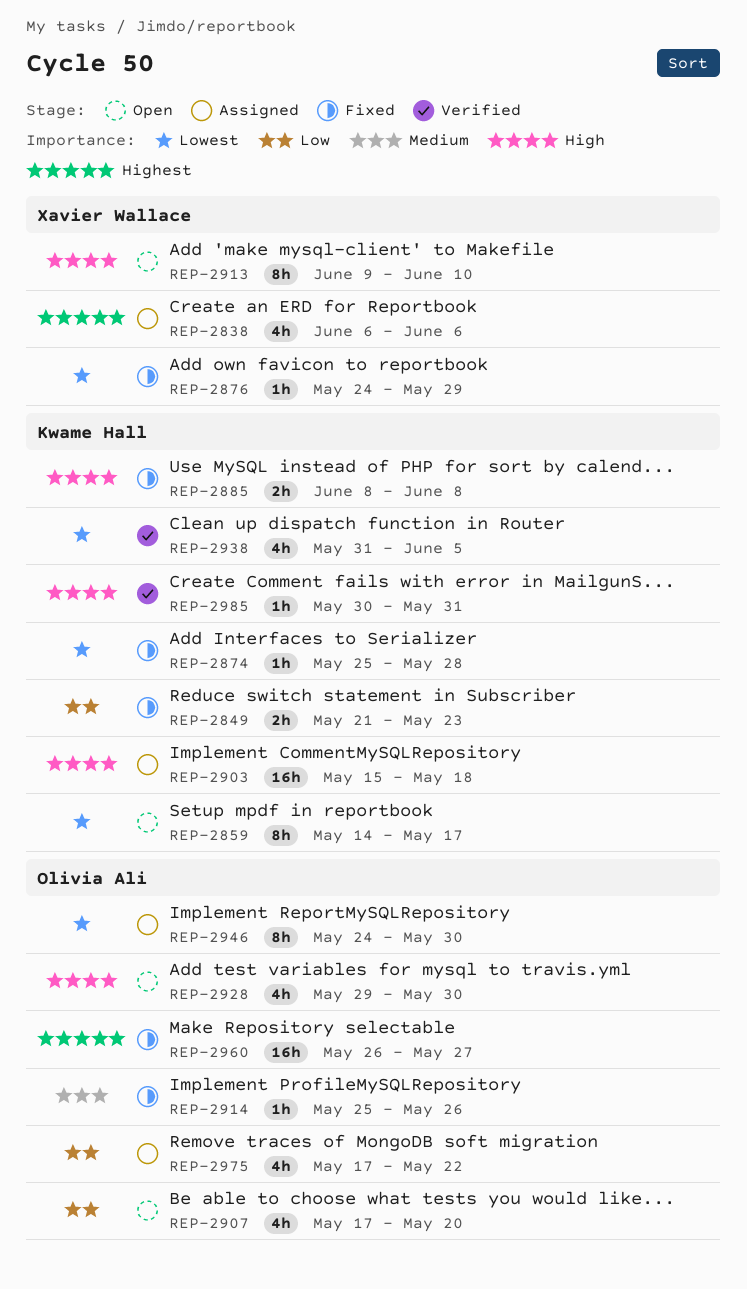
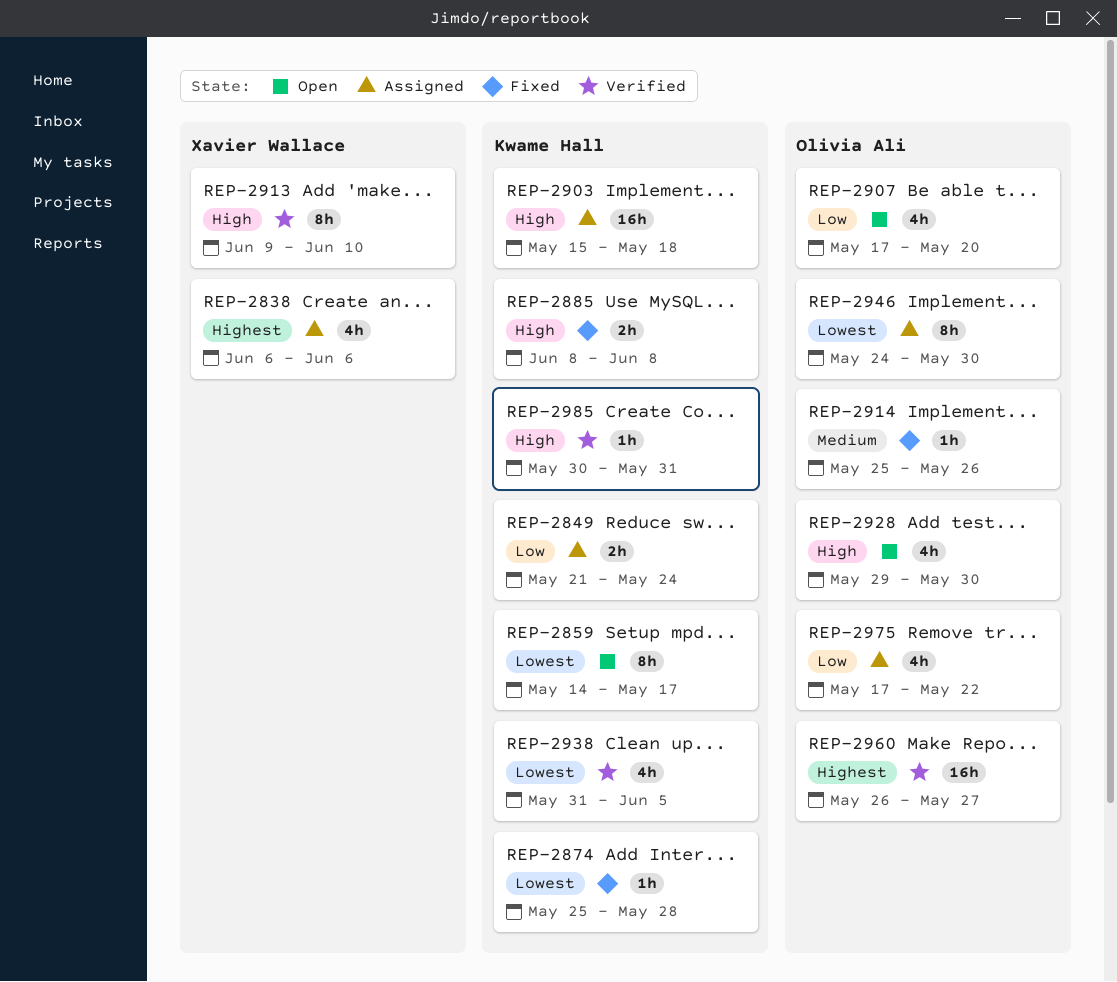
REP-2849, status: Fixed -> Assigned
REP-2849, due: May 23 -> May 24
REP-2876: present -> none
REP-2913, status: Open -> Verified
REP-2960, status: Fixed -> Verified

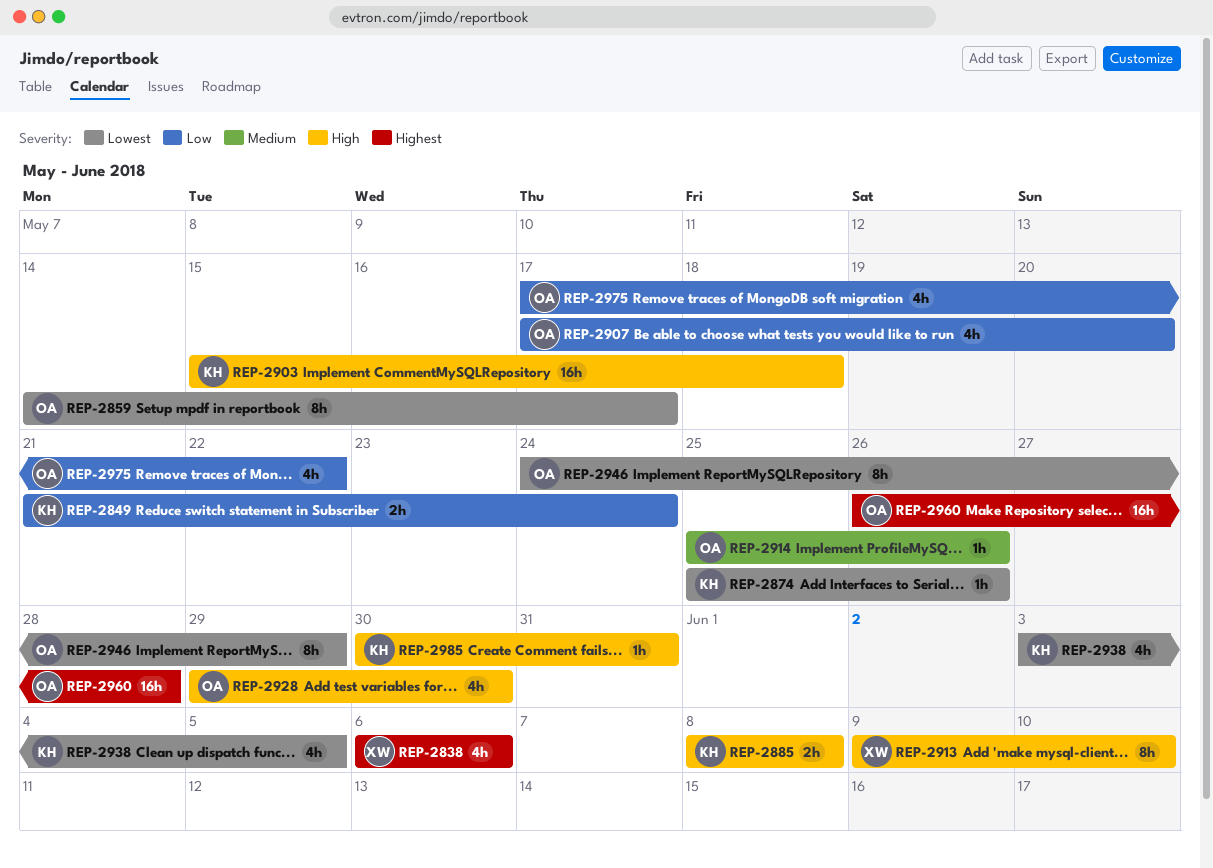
REP-2859, owner: Kwame Hall -> Olivia Ali
REP-2874, due: May 28 -> May 26
REP-2938, start: May 31 -> Jun 3
REP-2946, due: May 30 -> May 29
REP-2960, due: May 27 -> May 28

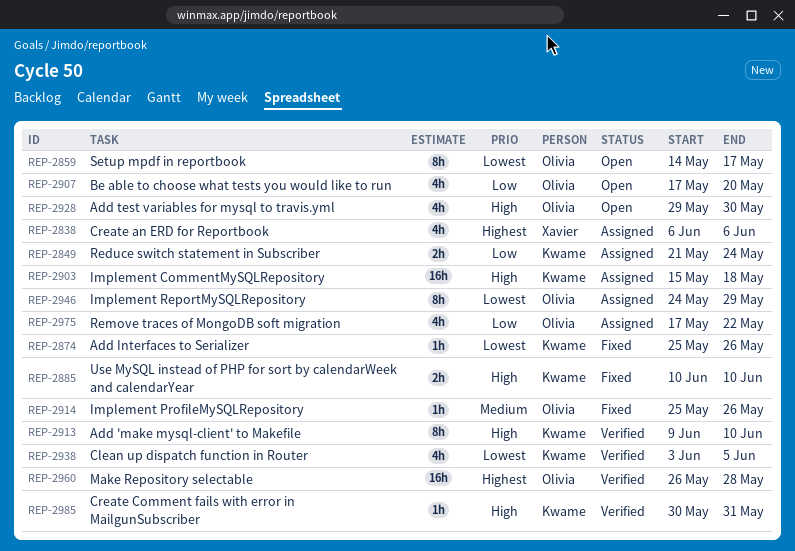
REP-2885, start: Jun 8 -> Jun 10
REP-2885, due: Jun 8 -> Jun 10
REP-2913, owner: Xavier -> Kwame

